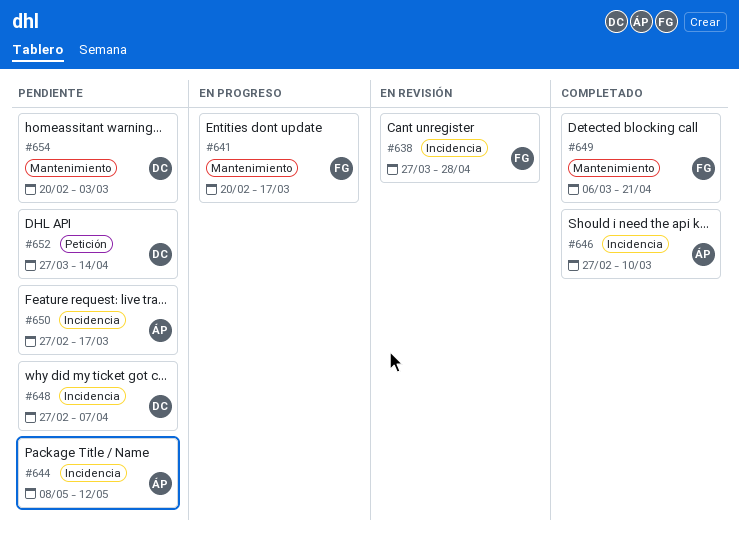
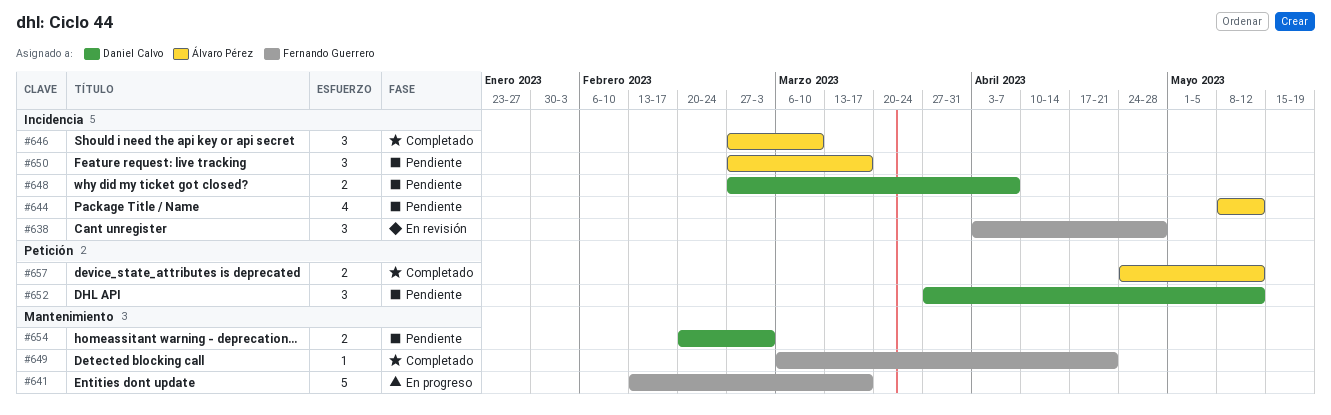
#638, start: Mar 27 -> Apr 3
#641, start: Feb 20 -> Feb 13
#652, due: Apr 14 -> May 12
#657: none -> present

